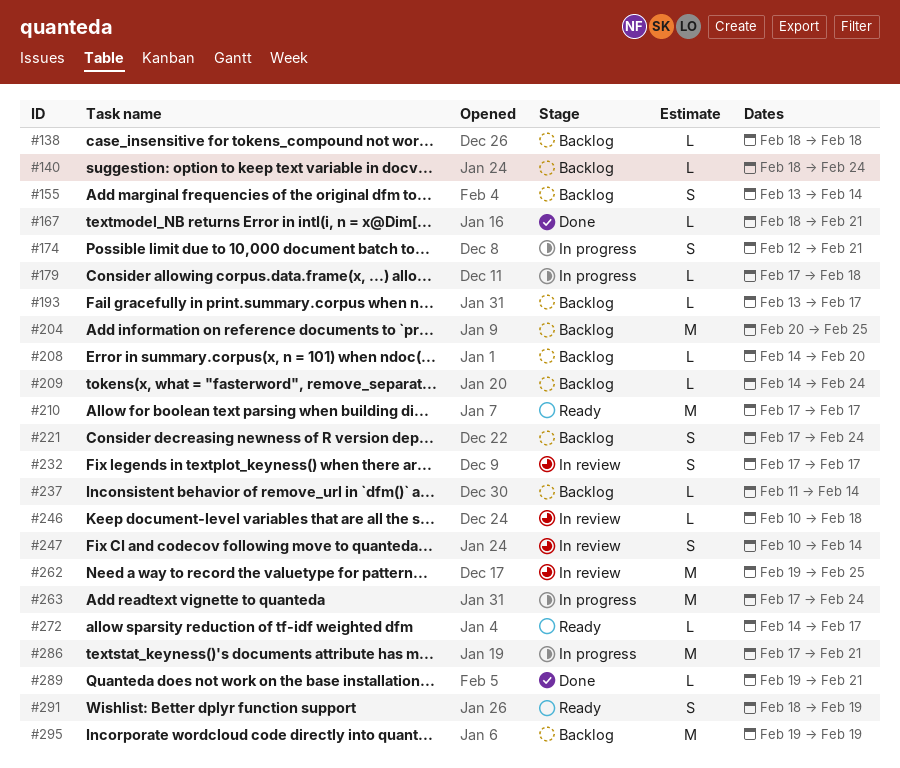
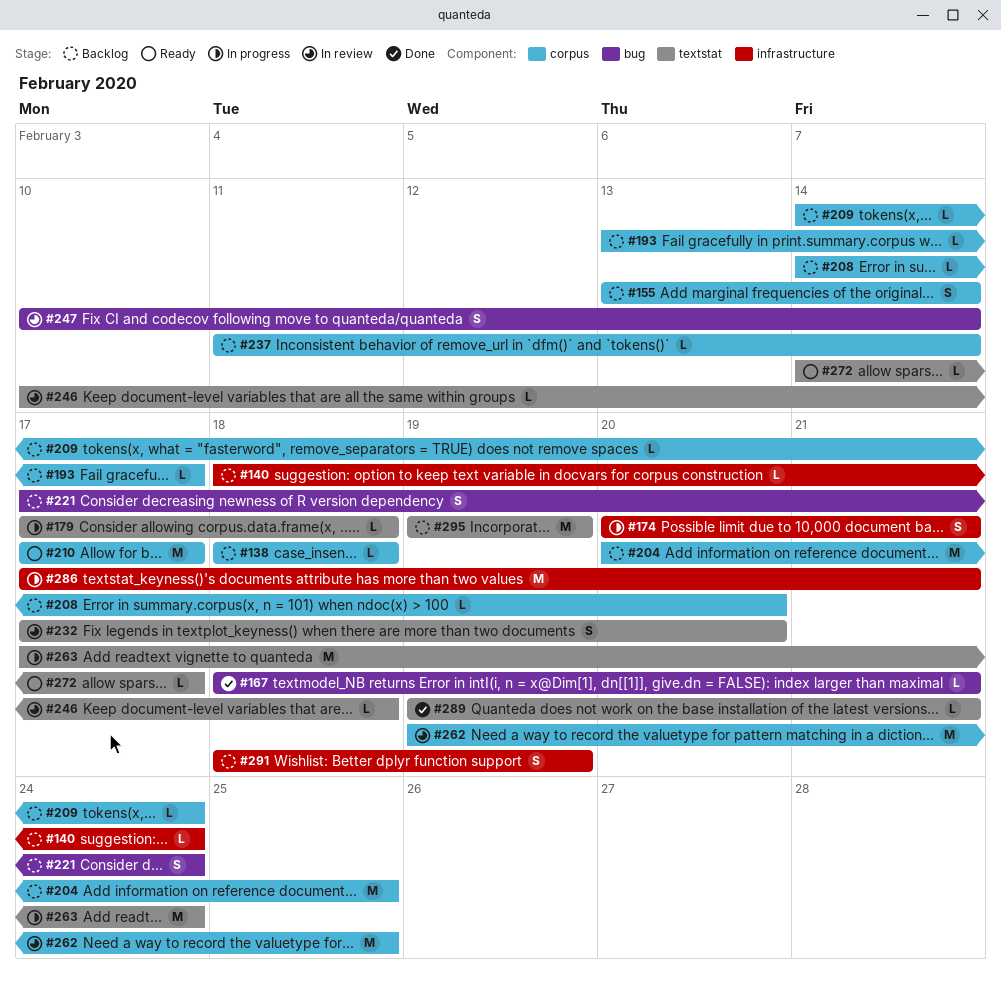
#174, start: Feb 12 -> Feb 20
#232, due: Feb 17 -> Feb 20
#291, status: Ready -> Backlog

